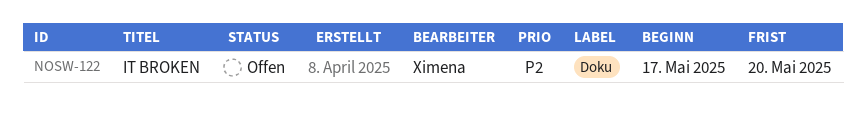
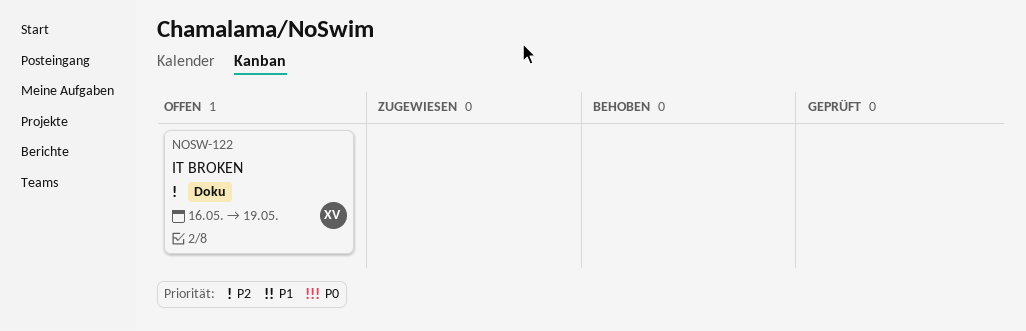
NOSW-122, start: May 17 -> May 16
NOSW-122, due: May 20 -> May 19

